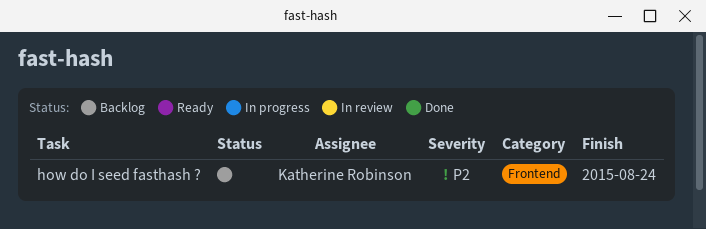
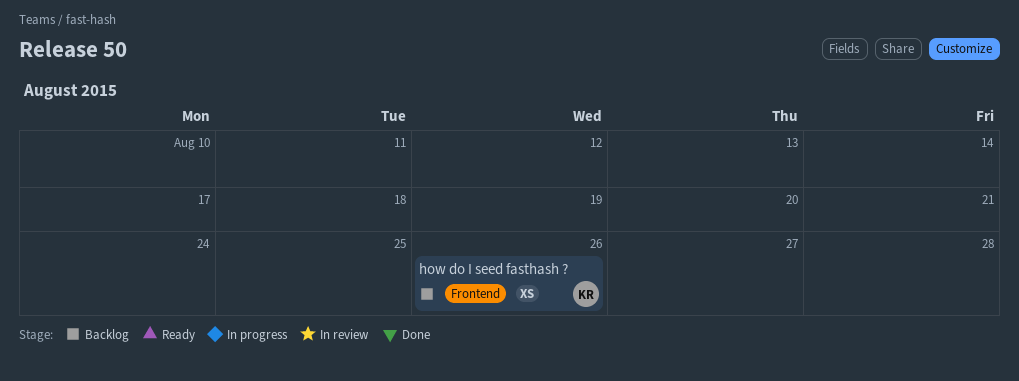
how do I seed fasthash ?, due: Aug 24 -> Aug 26

